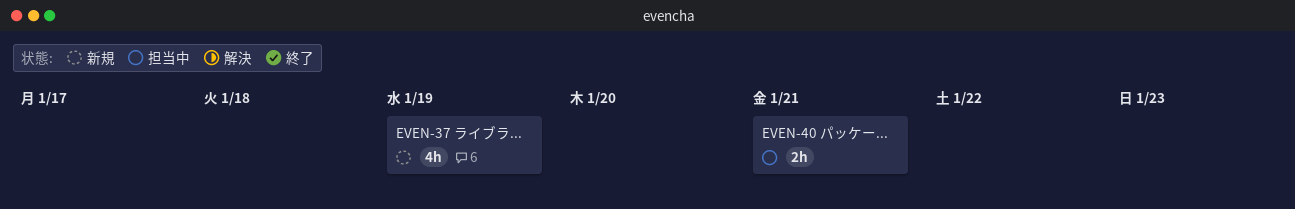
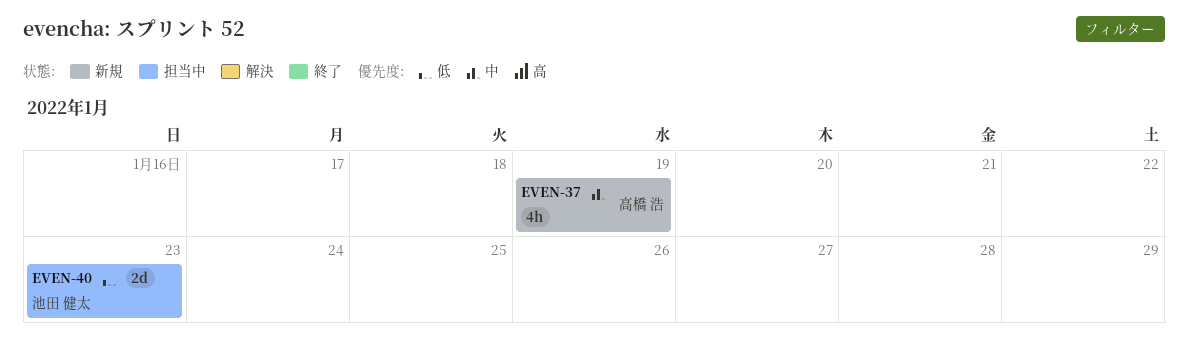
EVEN-40, estimate: 2h -> 2d
EVEN-40, due: Jan 21 -> Jan 23

